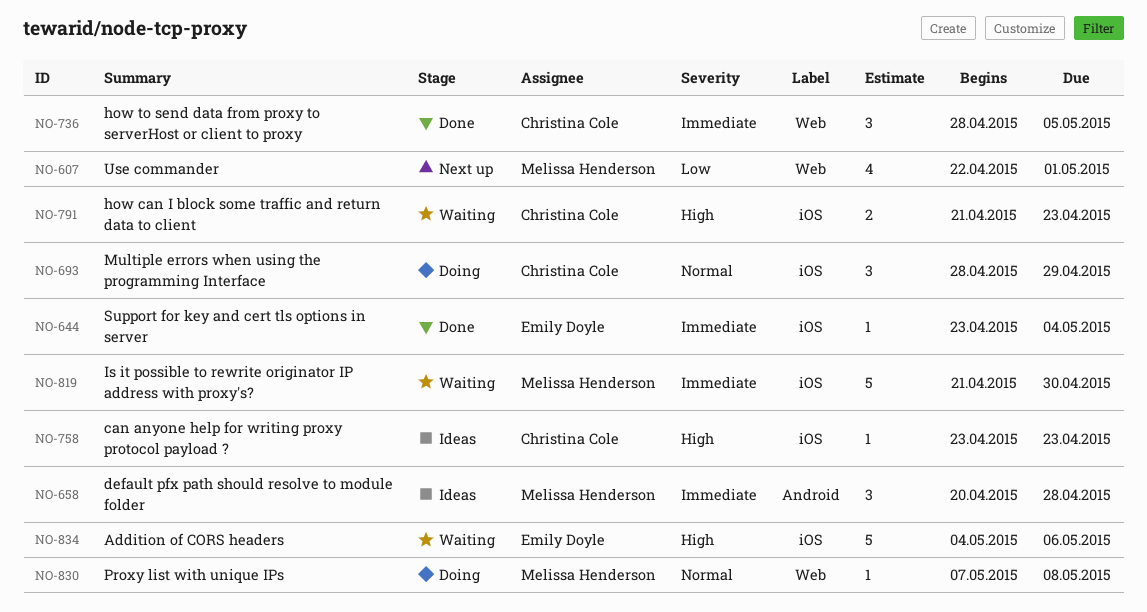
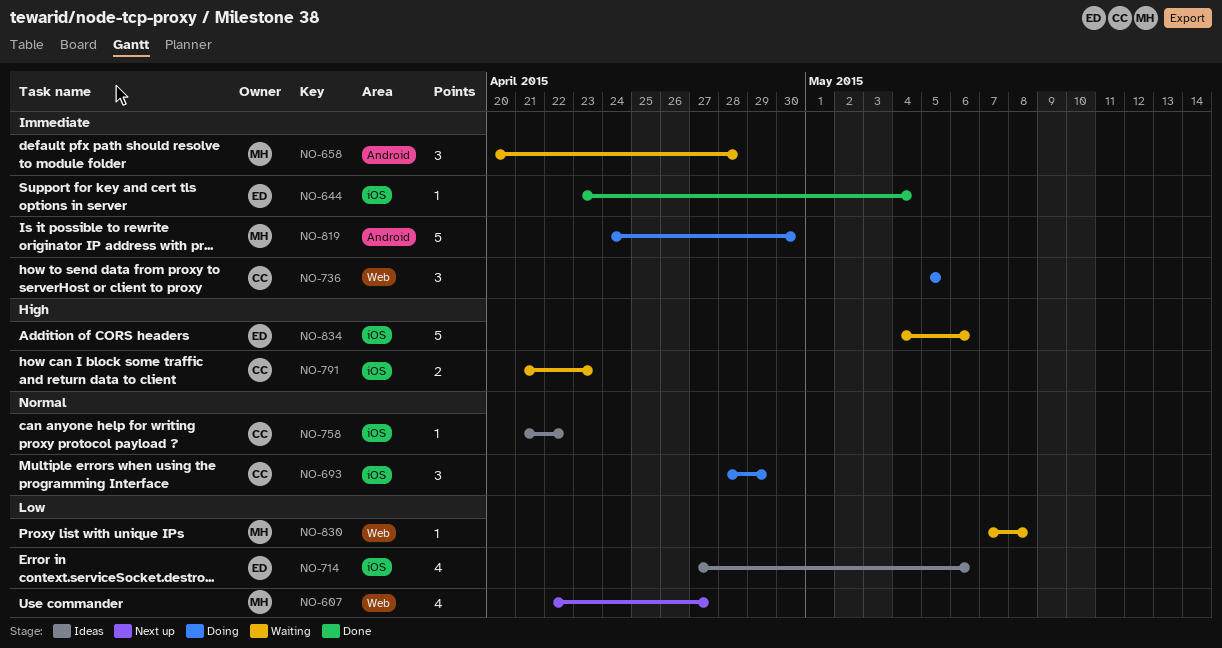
NO-607, due: May 1 -> Apr 27
NO-658, status: Ideas -> Waiting
NO-714: none -> present
NO-736, status: Done -> Doing
NO-736, start: Apr 28 -> May 5
NO-758, priority: High -> Normal
NO-758, start: Apr 23 -> Apr 21
NO-758, due: Apr 23 -> Apr 22
NO-819, status: Waiting -> Doing
NO-819, label: iOS -> Android
NO-819, start: Apr 21 -> Apr 24
NO-830, status: Doing -> Waiting
NO-830, priority: Normal -> Low

